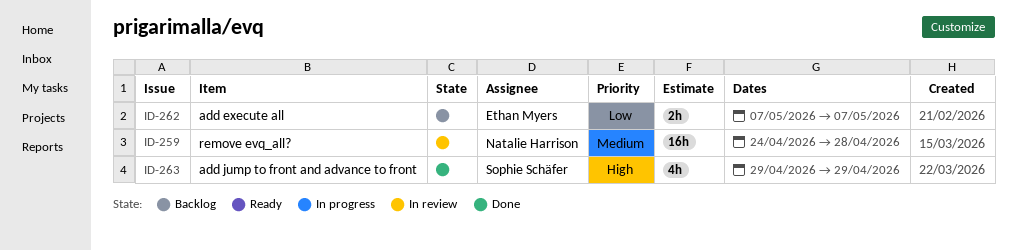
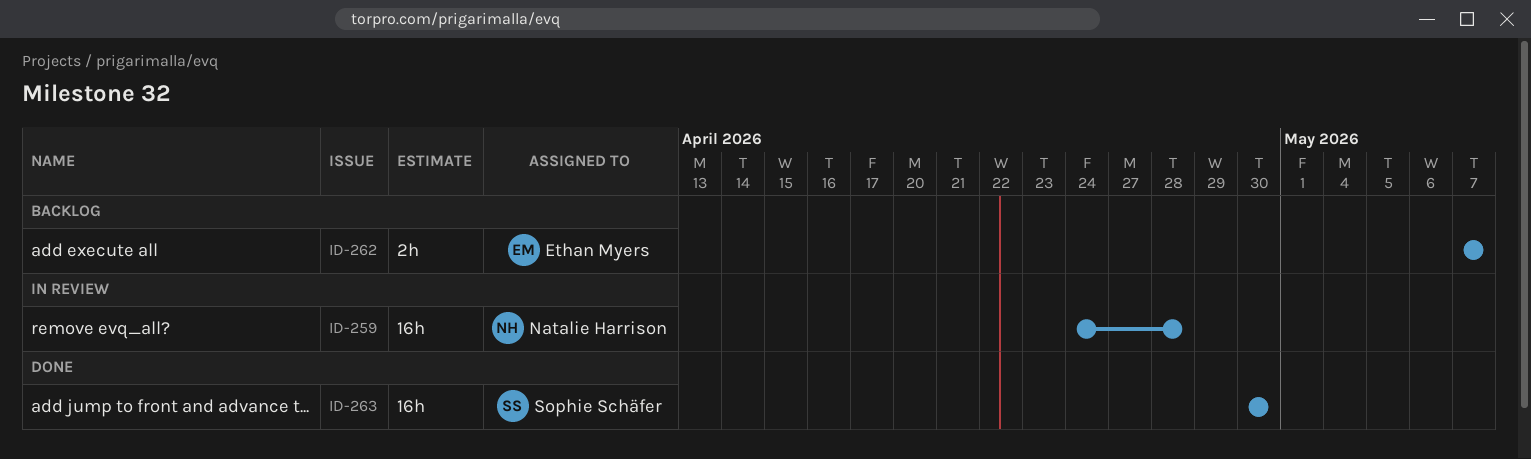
ID-263, estimate: 4h -> 16h
ID-263, start: Apr 29 -> Apr 30
ID-263, due: Apr 29 -> Apr 30

